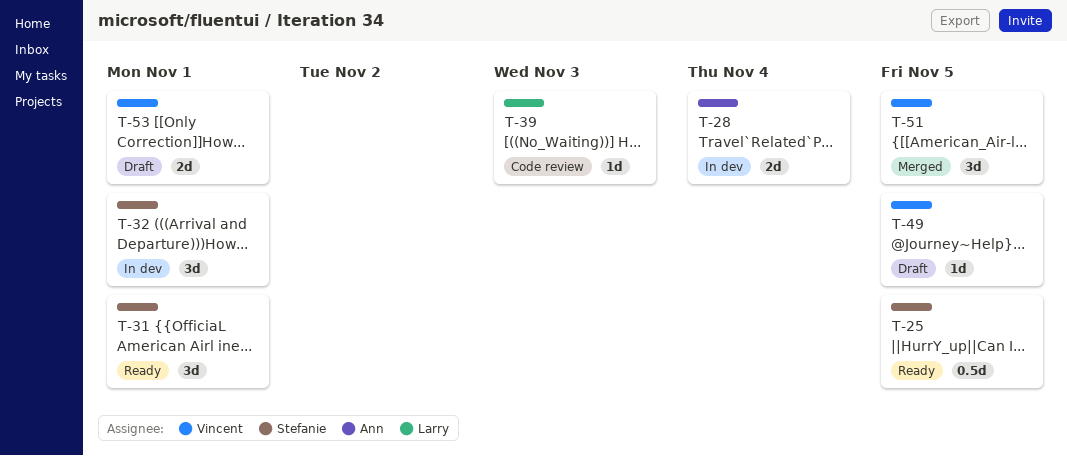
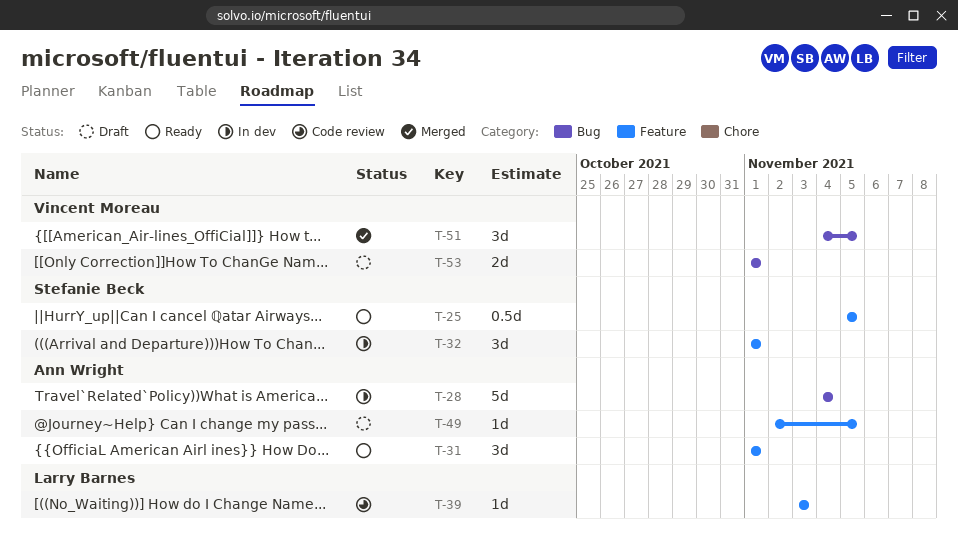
T-28, estimate: 2d -> 5d
T-31, owner: Stefanie Beck -> Ann Wright
T-49, owner: Vincent Moreau -> Ann Wright

